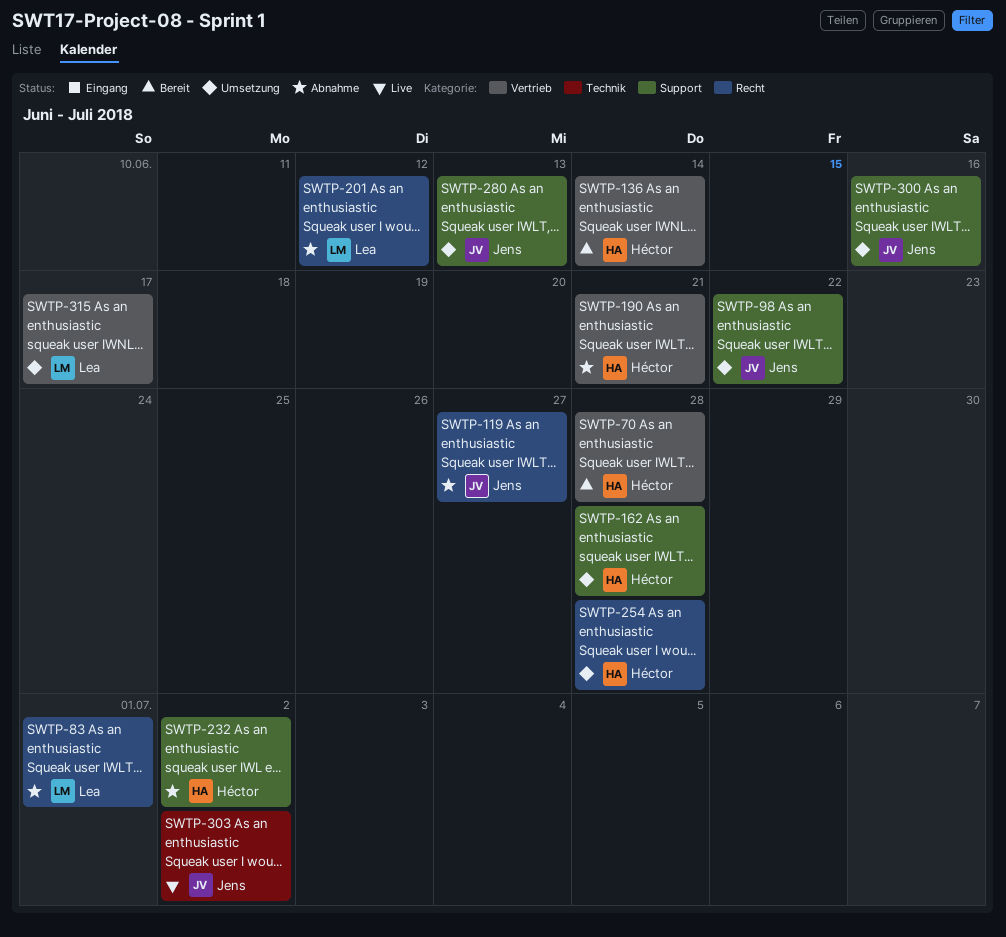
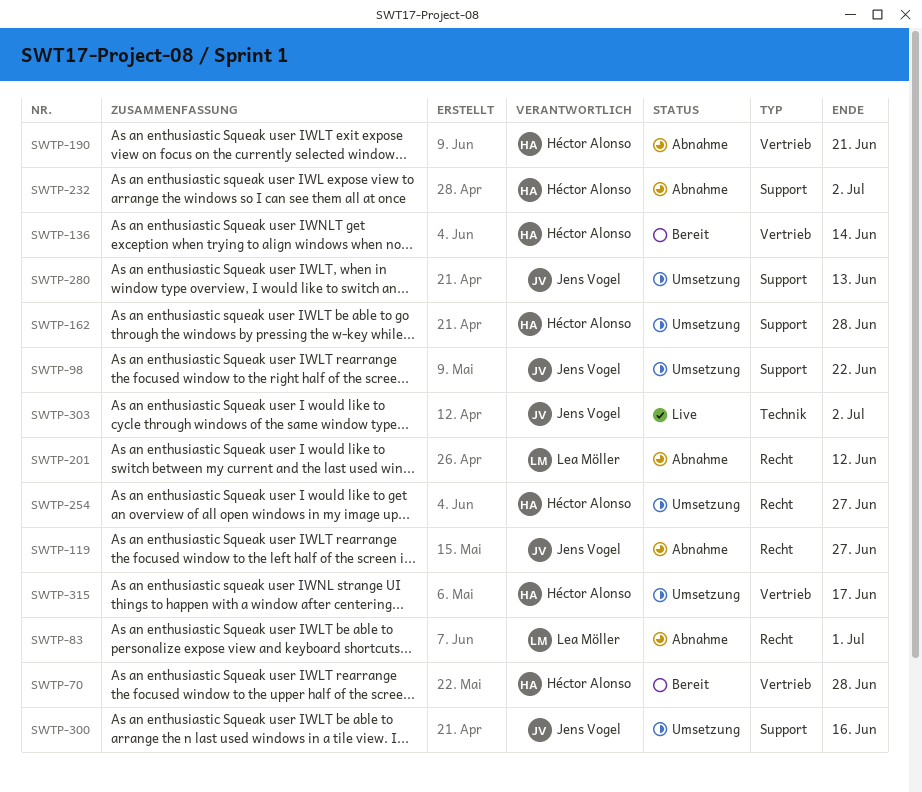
SWTP-254, due: Jun 28 -> Jun 27
SWTP-315, owner: Lea Möller -> Héctor Alonso

